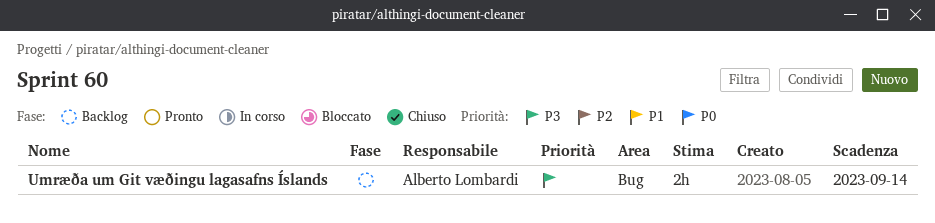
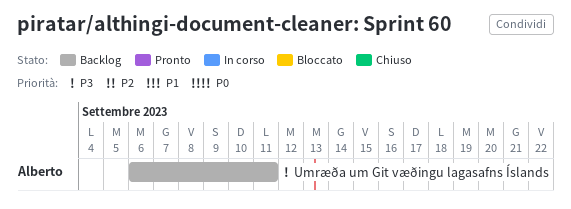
Umræða um Git væðingu lagasafns Íslands, due: Sep 14 -> Sep 11

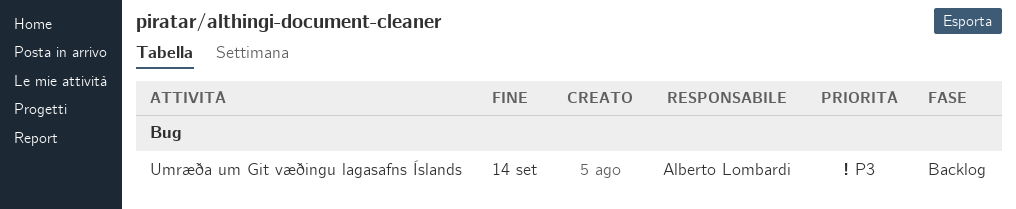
Umræða um Git væðingu lagasafns Íslands, due: Sep 11 -> Sep 14

